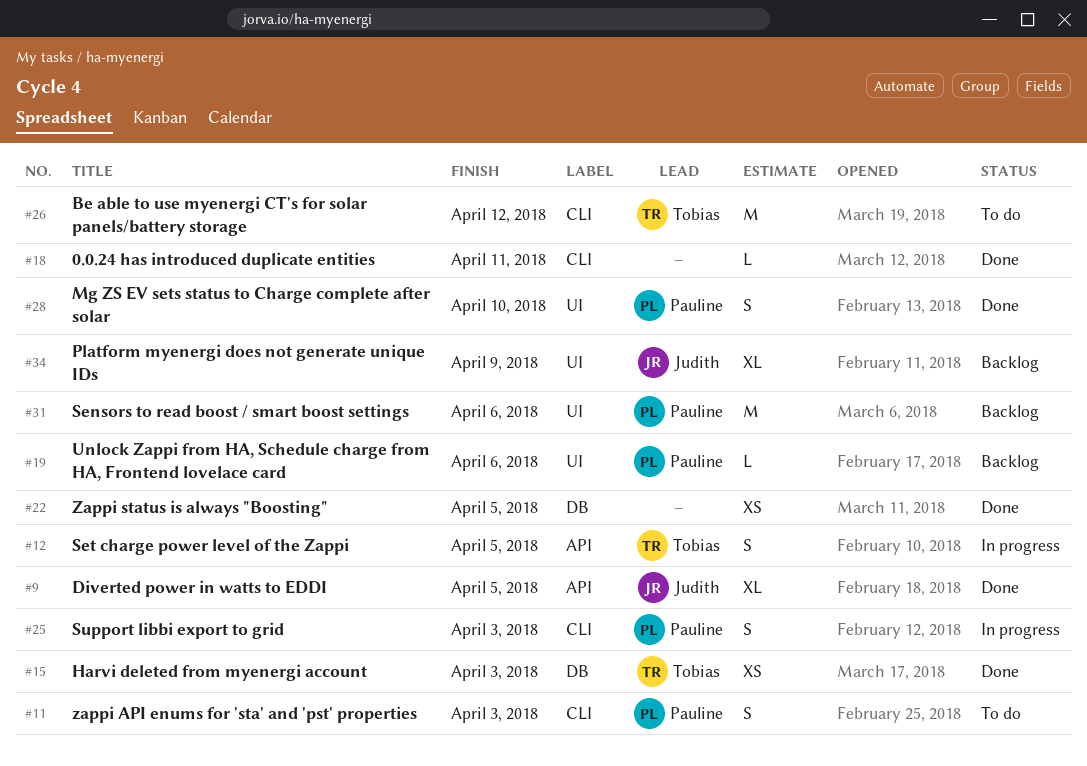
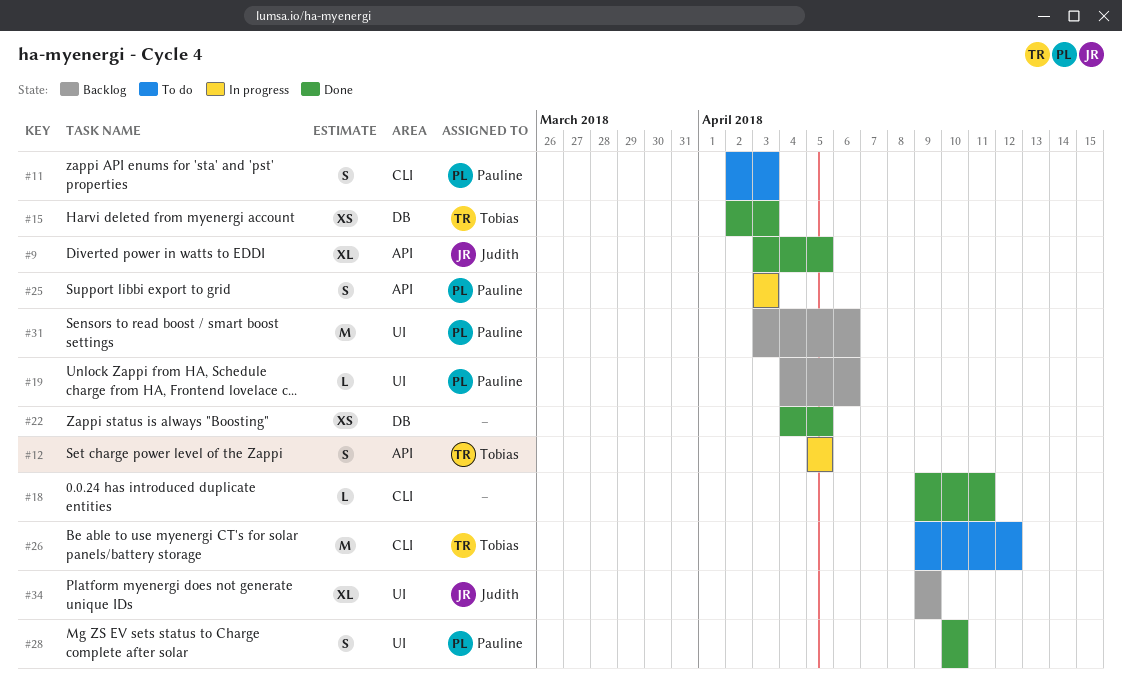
#25, label: CLI -> API

